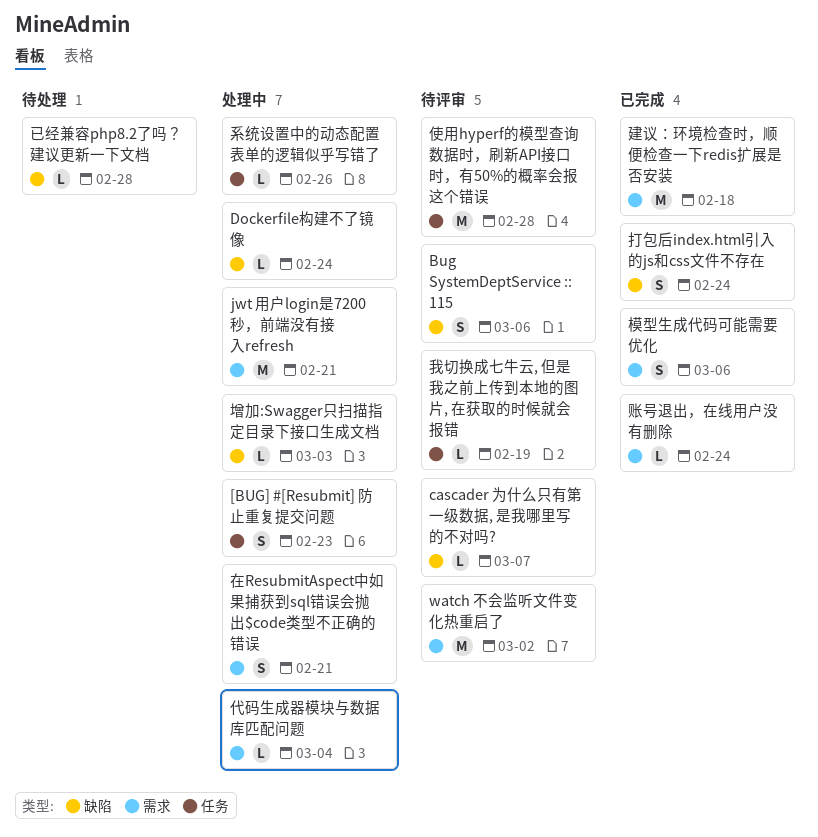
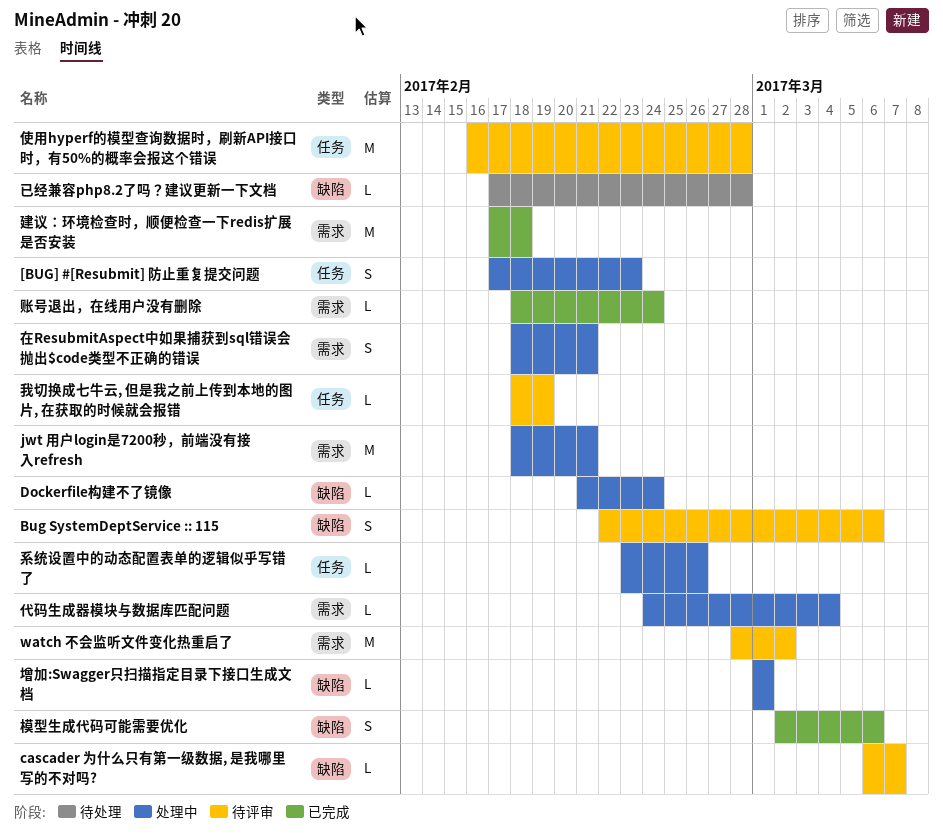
增加:Swagger只扫描指定目录下接口生成文档, due: Mar 3 -> Mar 1
打包后index.html引入的js和css文件不存在: present -> none
模型生成代码可能需要优化, label: 需求 -> 缺陷

